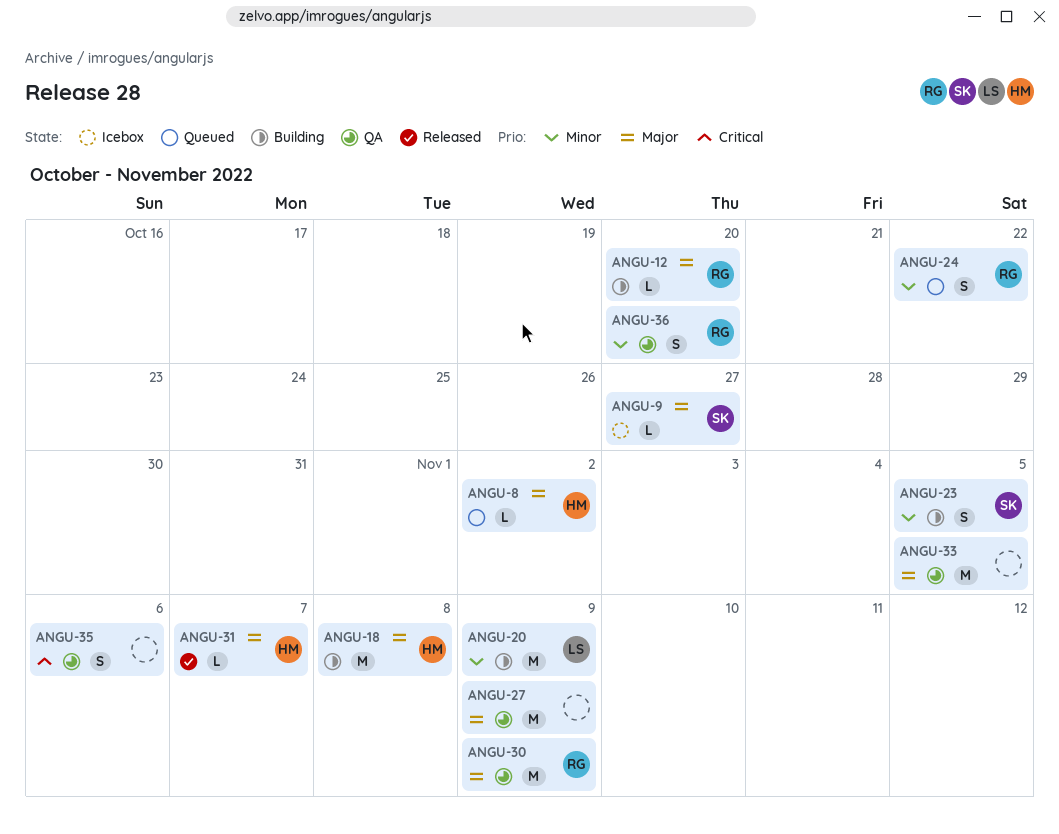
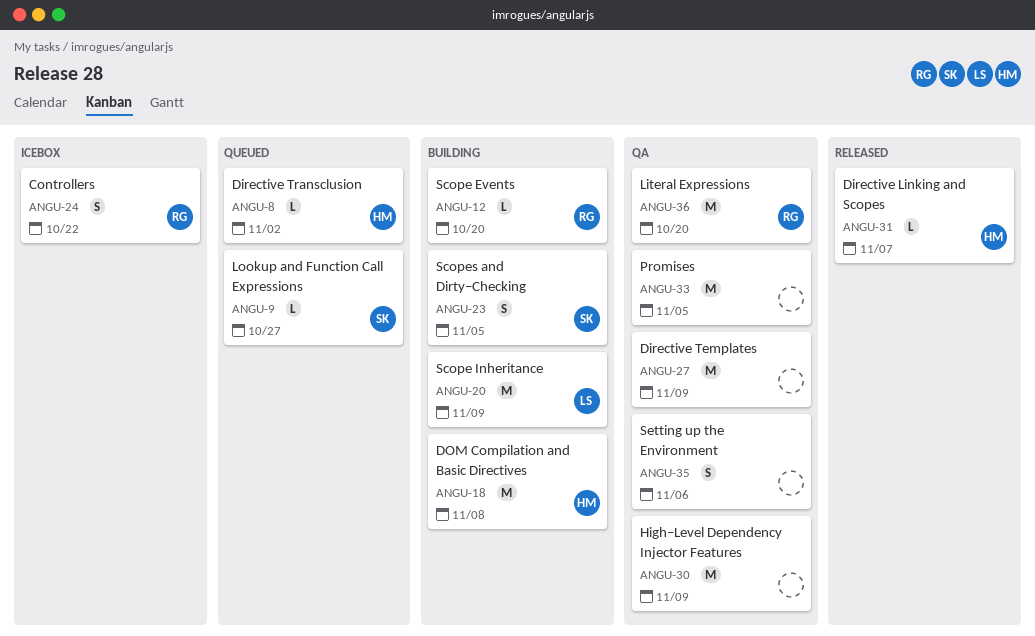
ANGU-9, status: Icebox -> Queued
ANGU-24, status: Queued -> Icebox
ANGU-30, owner: RG -> none
ANGU-36, estimate: S -> M

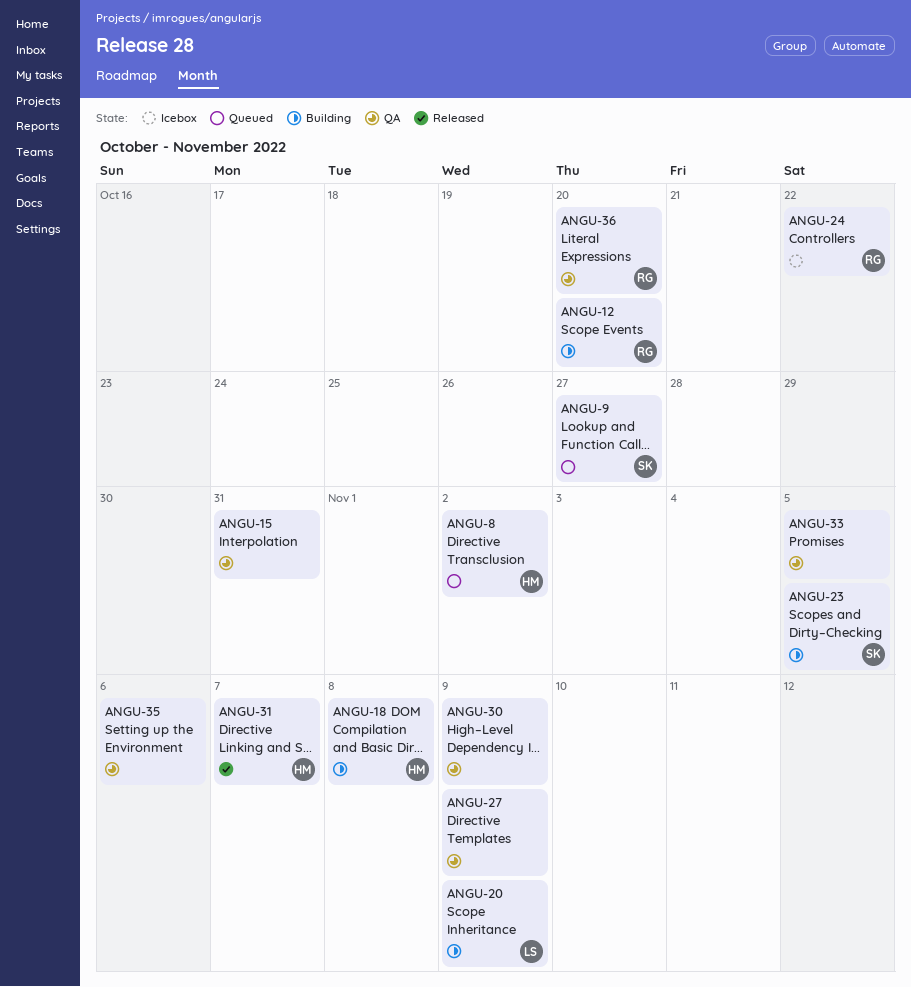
ANGU-15: none -> present

